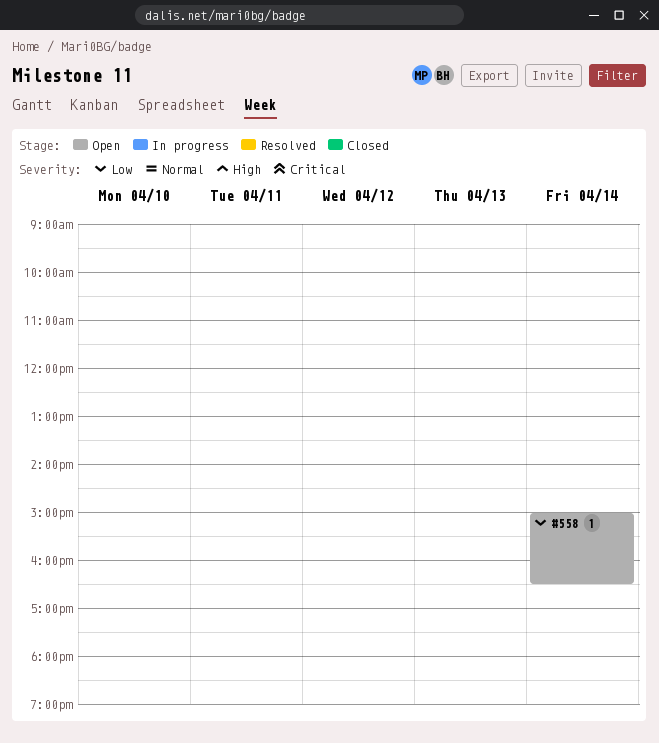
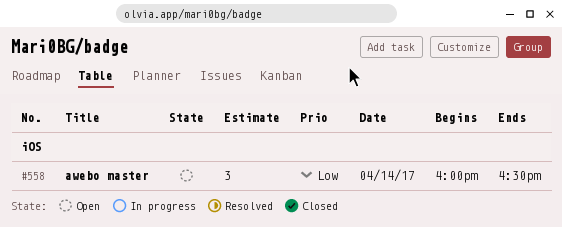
#558, estimate: 1 -> 3
#558, begins: 15:00 -> 16:00

